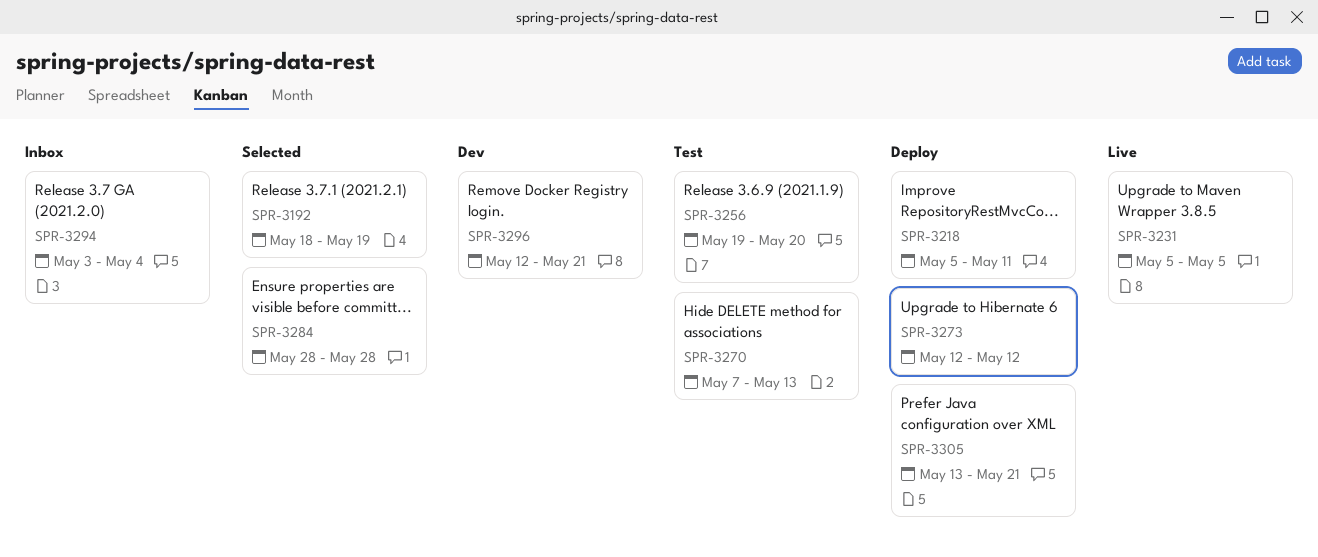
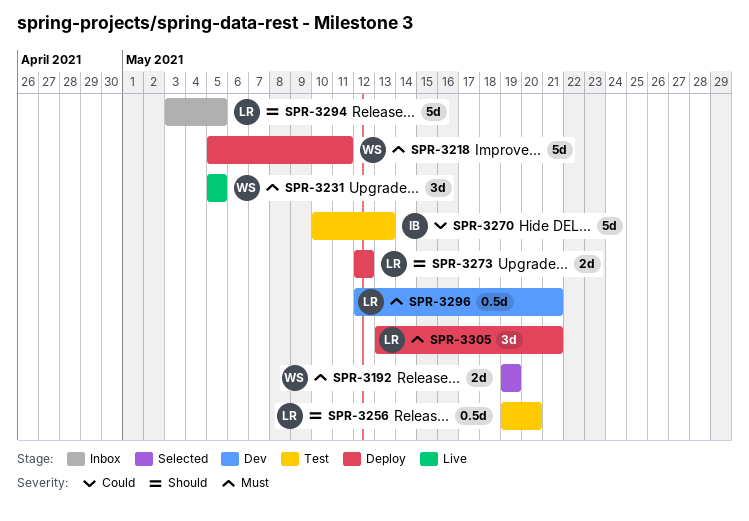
SPR-3192, start: May 18 -> May 19
SPR-3270, start: May 7 -> May 10
SPR-3284: present -> none
SPR-3294, due: May 4 -> May 5

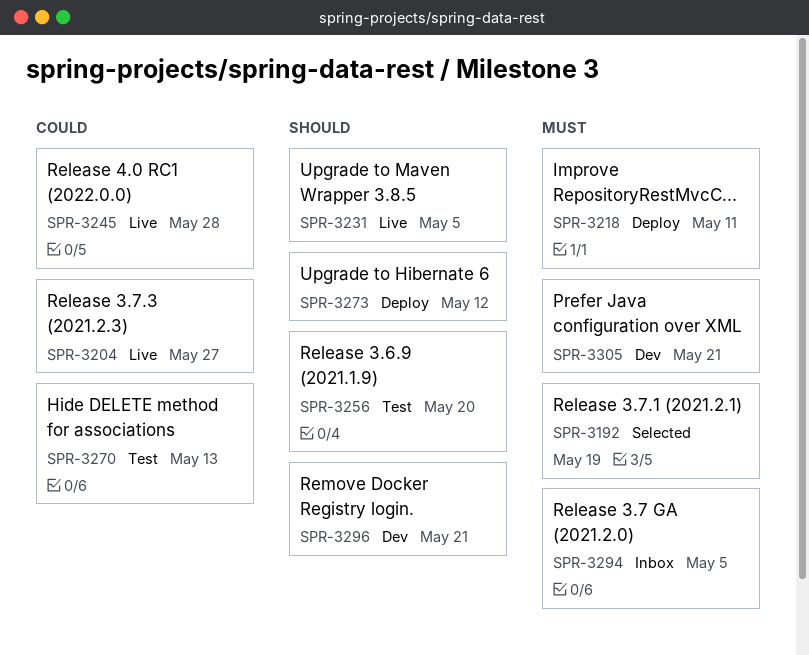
SPR-3204: none -> present
SPR-3231, priority: Must -> Should
SPR-3245: none -> present
SPR-3294, priority: Should -> Must
SPR-3296, priority: Must -> Should
SPR-3305, status: Deploy -> Dev

